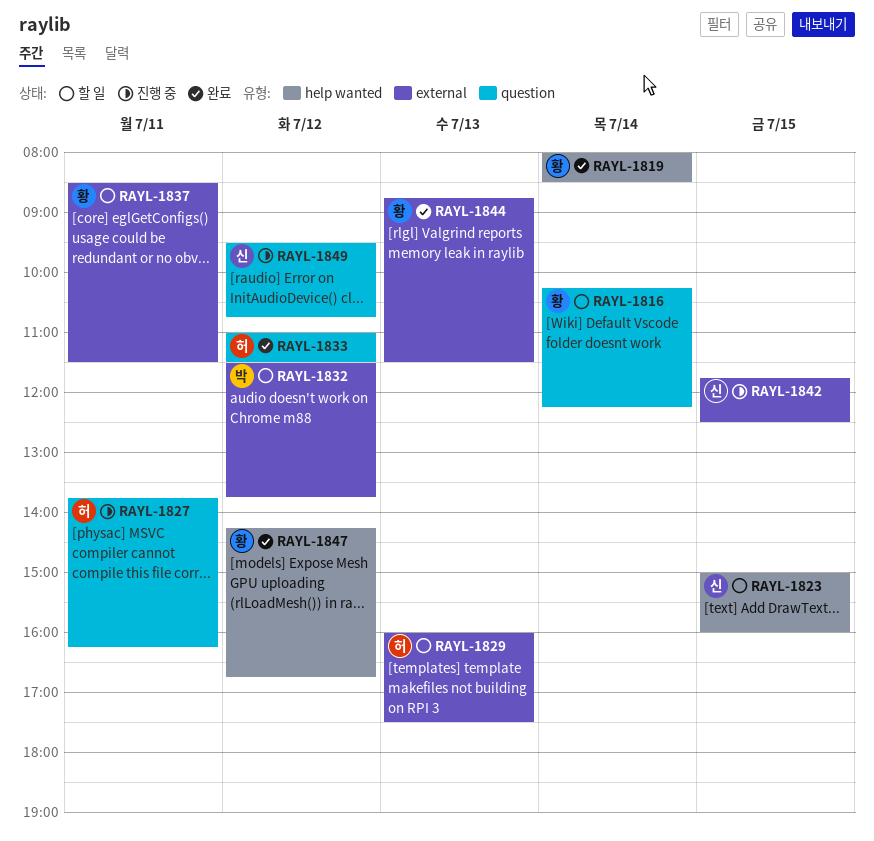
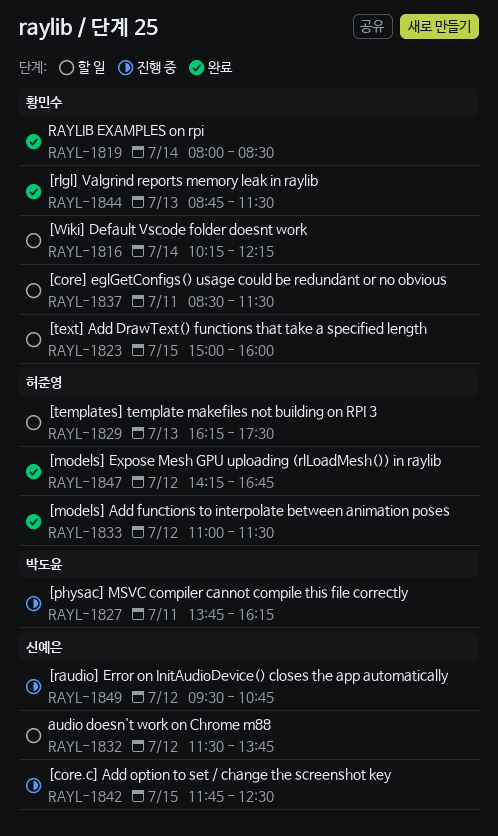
RAYL-1823, owner: 신예은 -> 황민수
RAYL-1827, owner: 허준영 -> 박도윤
RAYL-1829, begins: 16:00 -> 16:15
RAYL-1832, owner: 박도윤 -> 신예은
RAYL-1847, owner: 황민수 -> 허준영

